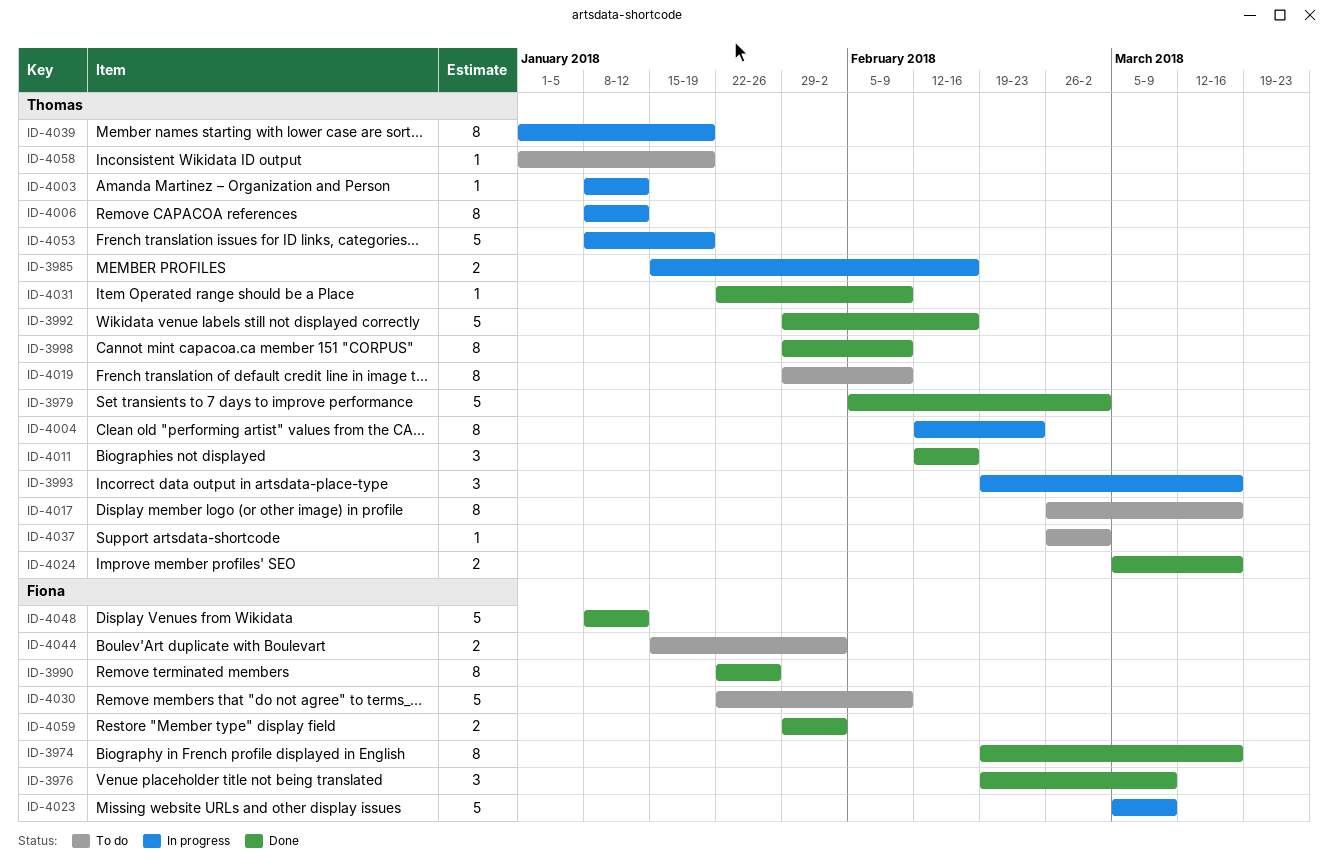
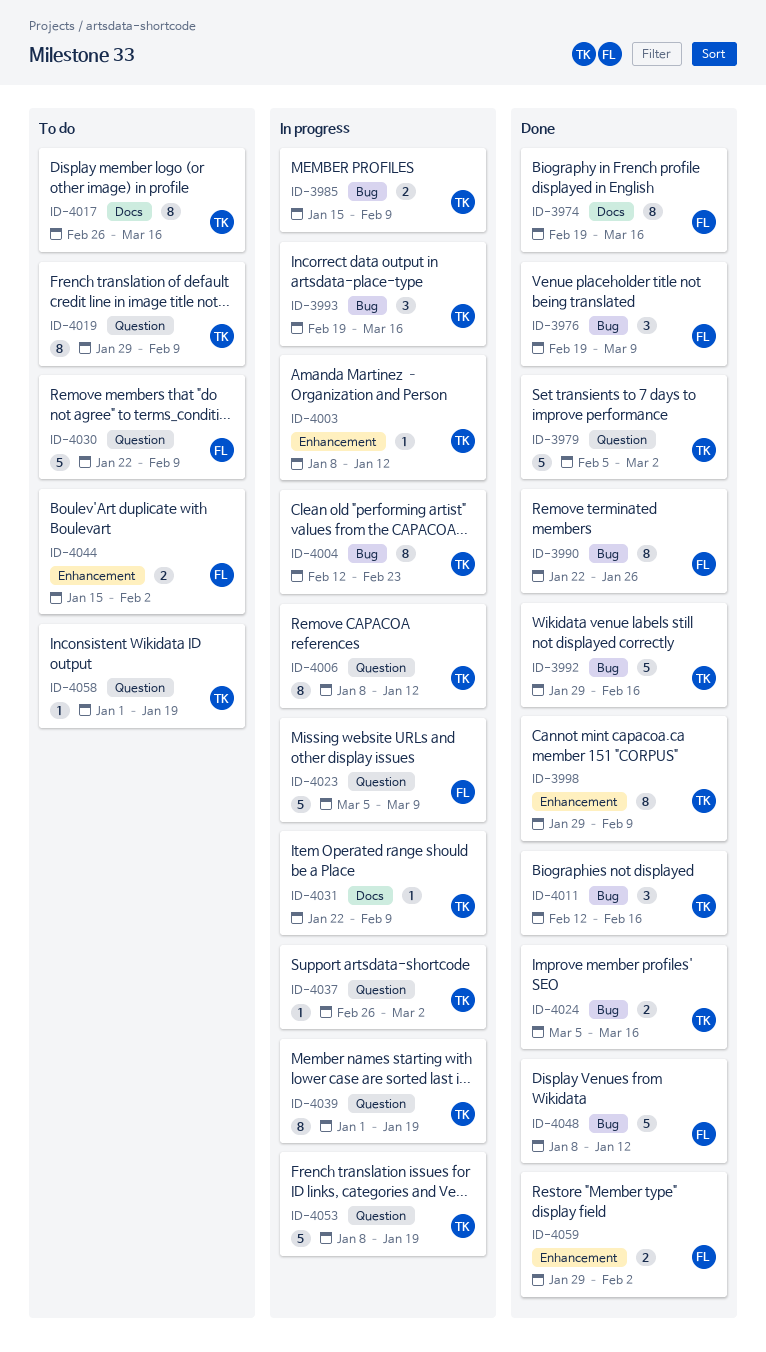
ID-3985, due: Feb 16 -> Feb 9
ID-4031, status: Done -> In progress
ID-4037, status: To do -> In progress

